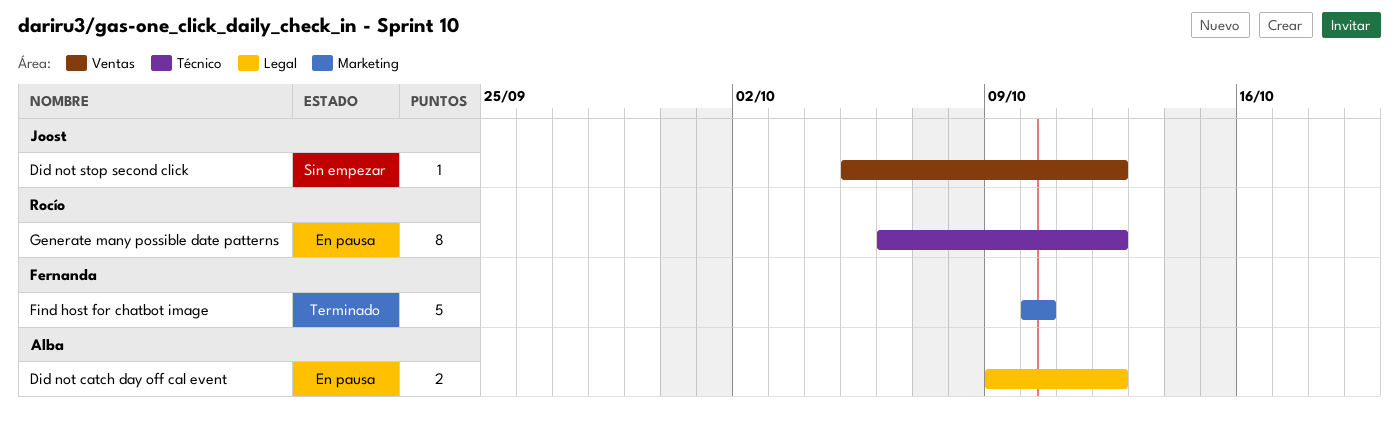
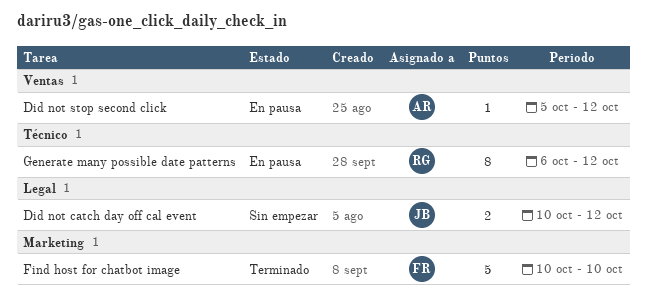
Did not catch day off cal event, status: En pausa -> Sin empezar
Did not catch day off cal event, owner: Alba -> Joost
Did not catch day off cal event, start: Oct 9 -> Oct 10
Did not stop second click, status: Sin empezar -> En pausa
Did not stop second click, owner: Joost -> Alba

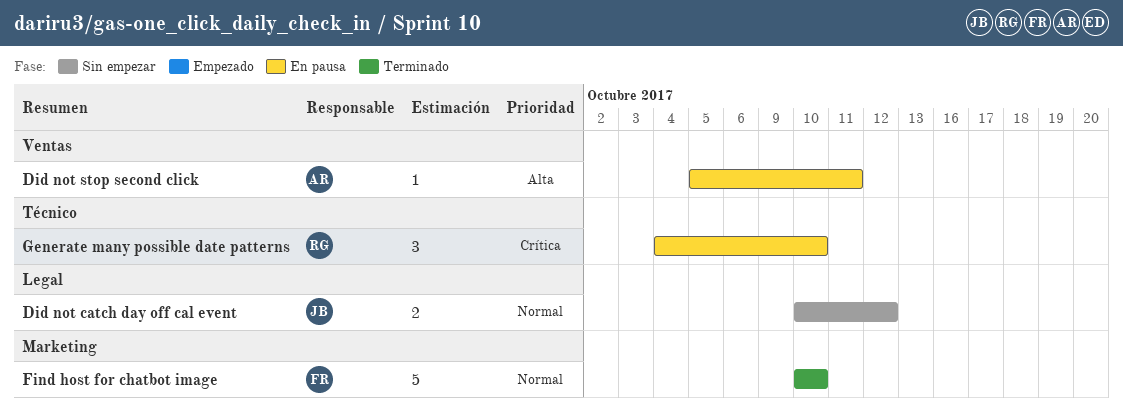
Did not stop second click, due: Oct 12 -> Oct 11
Generate many possible date patterns, estimate: 8 -> 3
Generate many possible date patterns, start: Oct 6 -> Oct 4
Generate many possible date patterns, due: Oct 12 -> Oct 10

